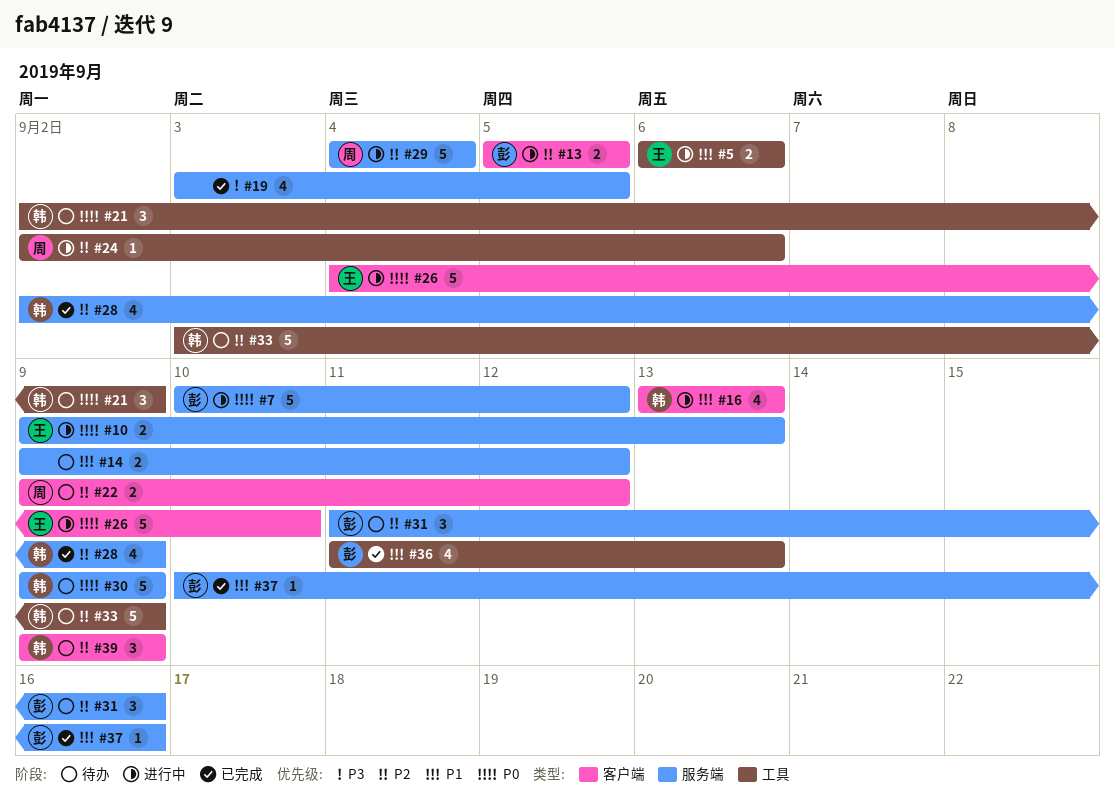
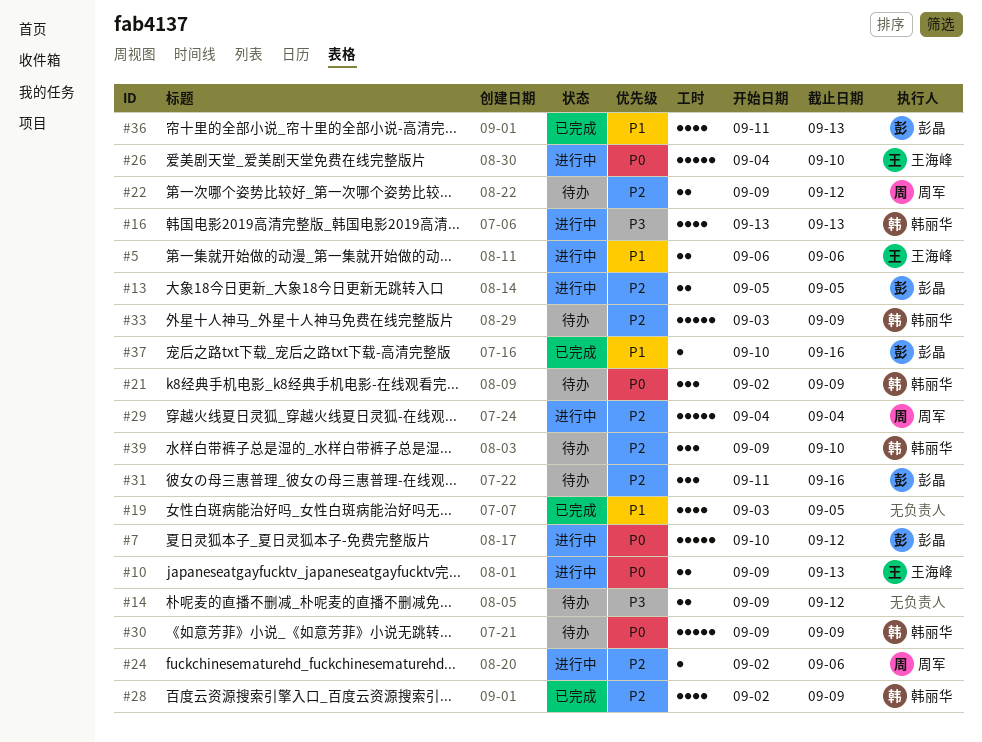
#14, priority: P1 -> P3
#16, priority: P1 -> P3
#19, priority: P3 -> P1
#39, due: Sep 9 -> Sep 10

